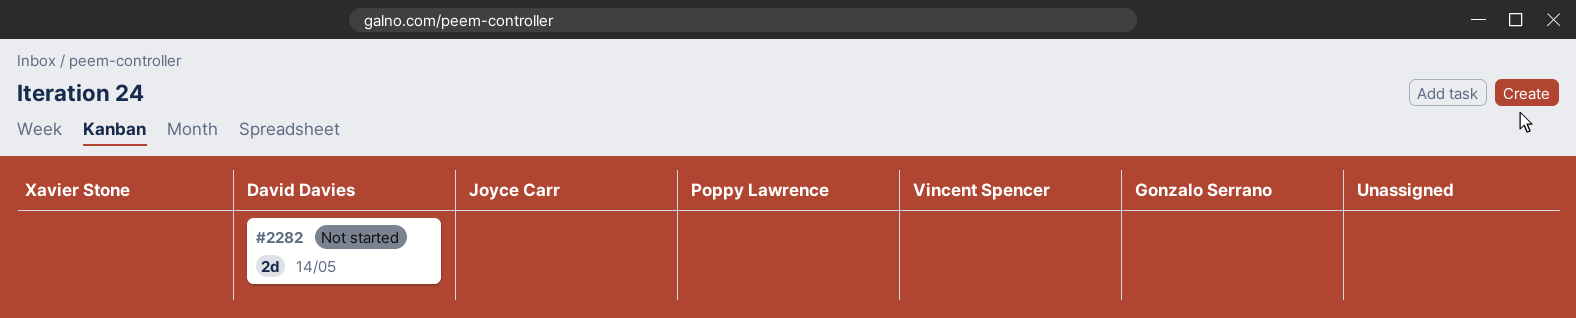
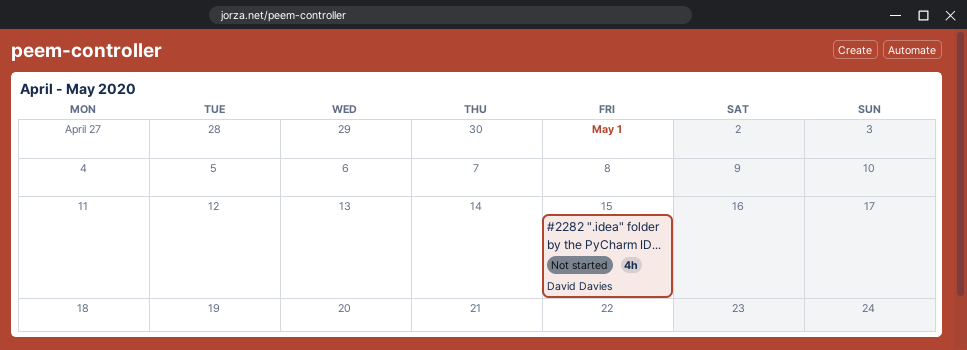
#2282, estimate: 2d -> 4h
#2282, due: May 14 -> May 15

